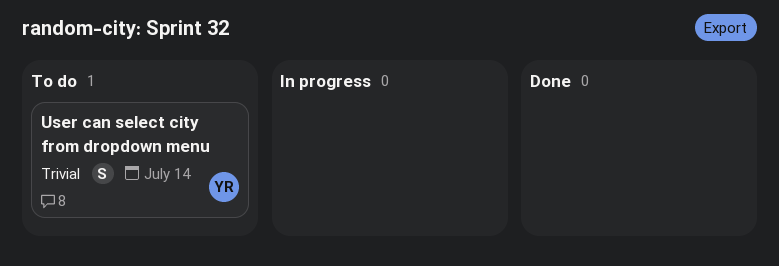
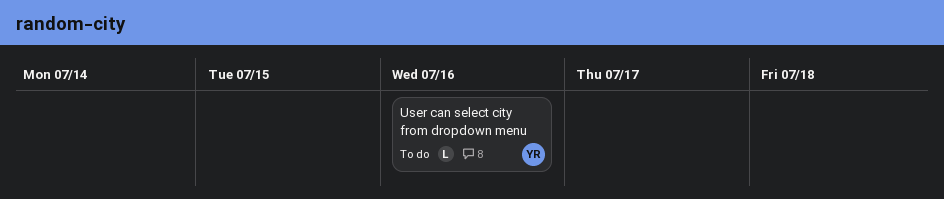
User can select city from dropdown menu, estimate: S -> L
User can select city from dropdown menu, due: Jul 14 -> Jul 16

